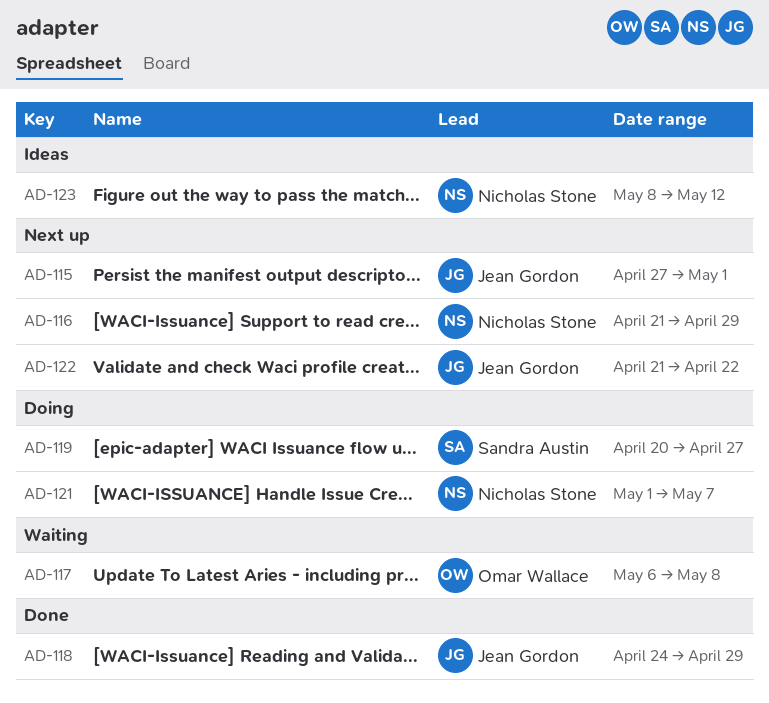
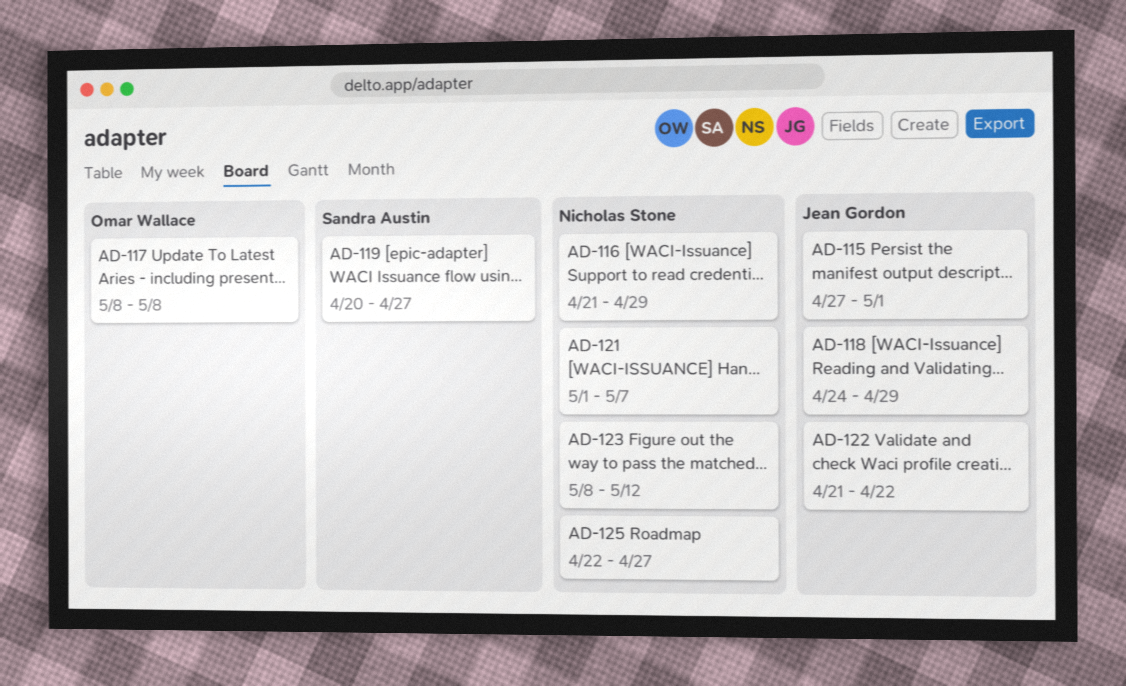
AD-117, start: May 6 -> May 8
AD-125: none -> present

